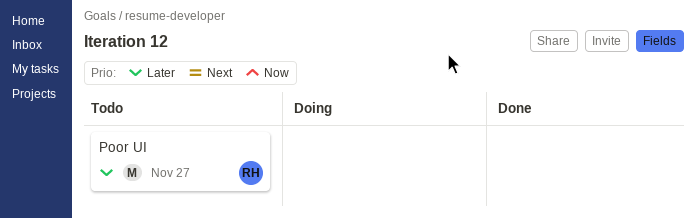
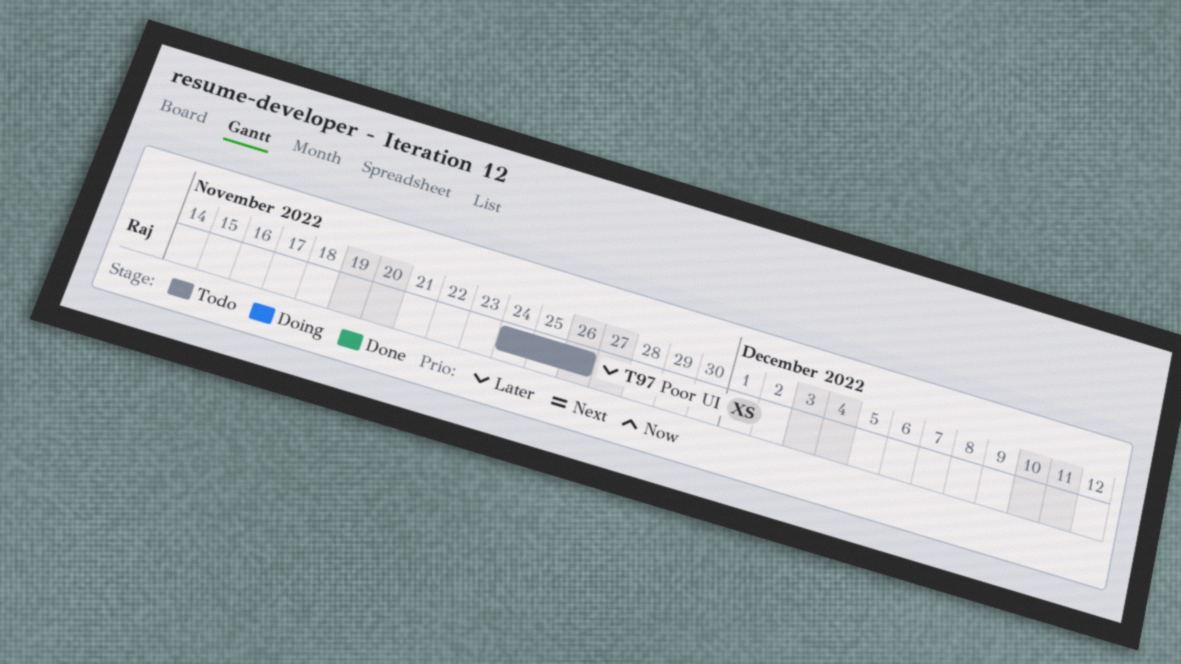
Poor UI, estimate: M -> XS
Poor UI, due: Nov 27 -> Nov 26

